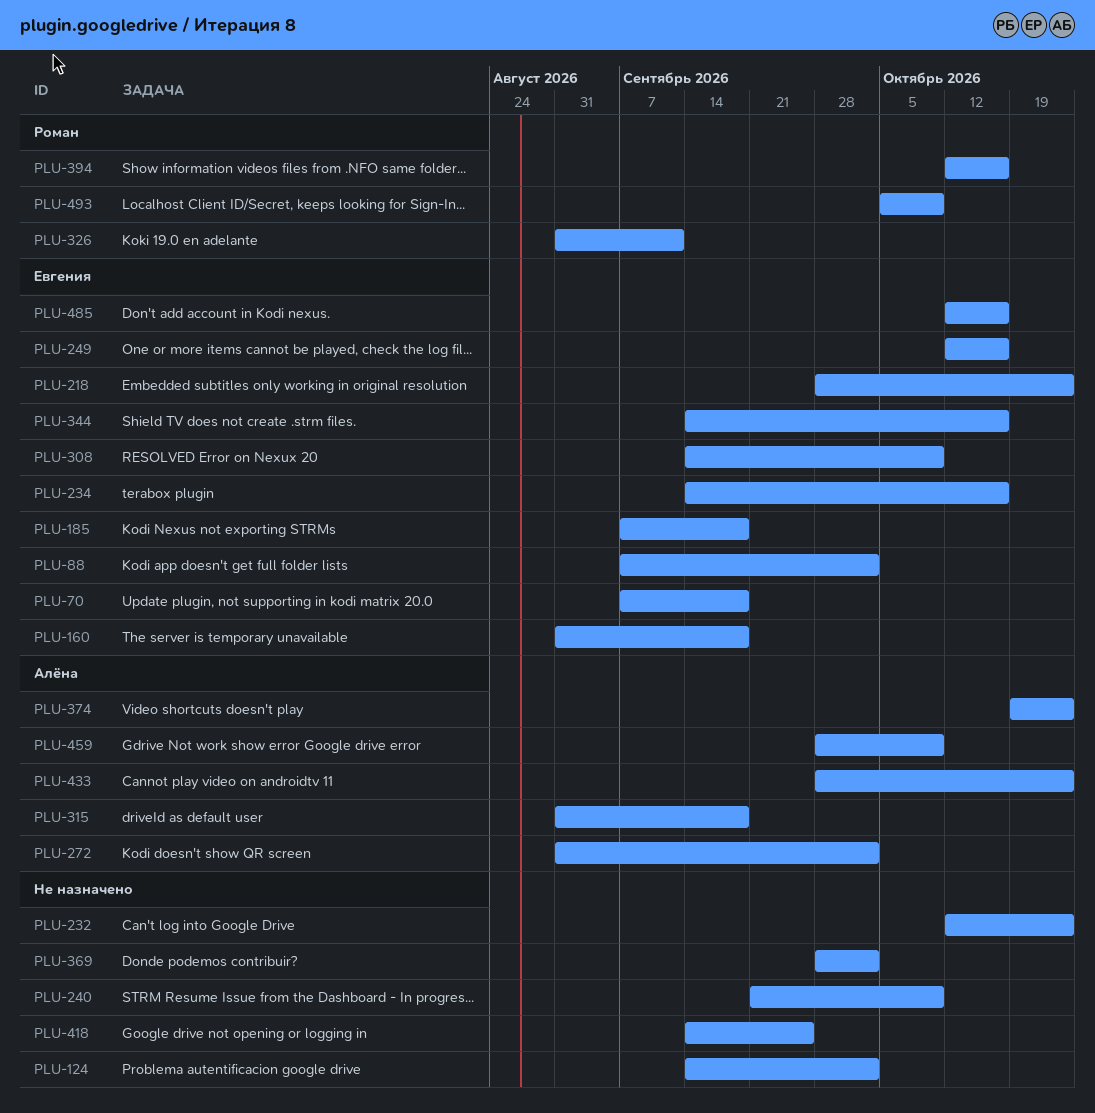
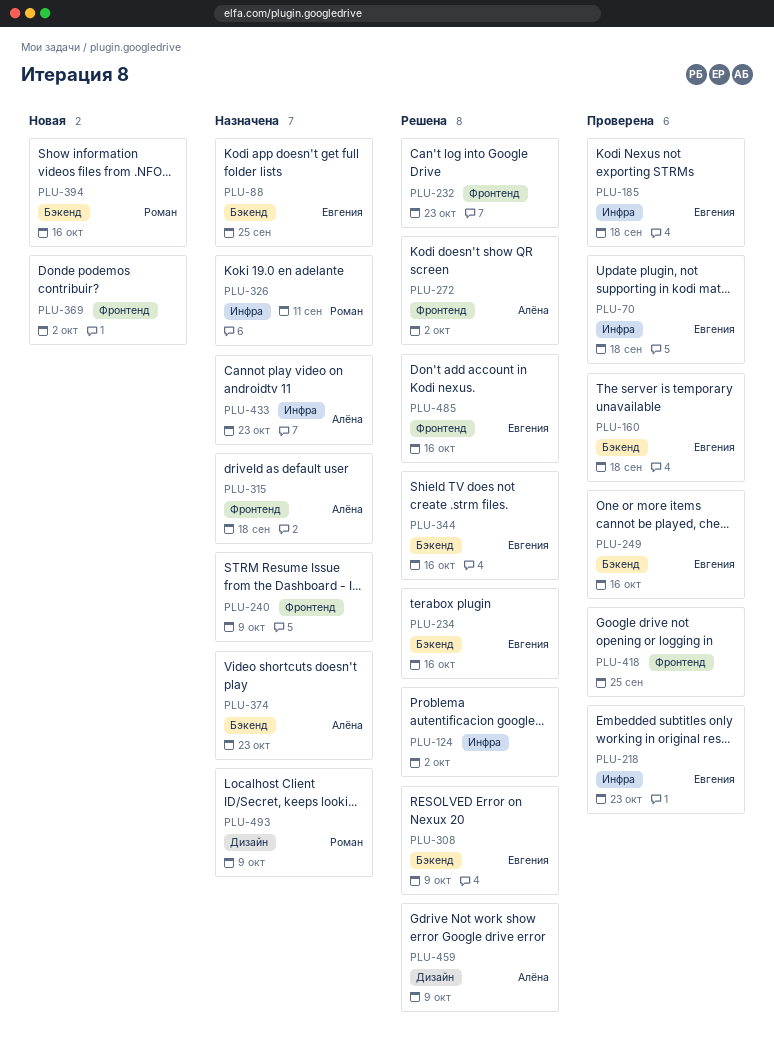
PLU-88, due: Oct 2 -> Sep 25

